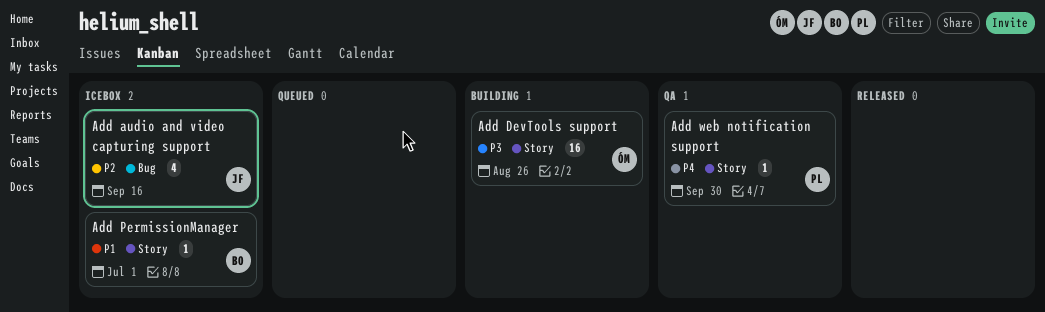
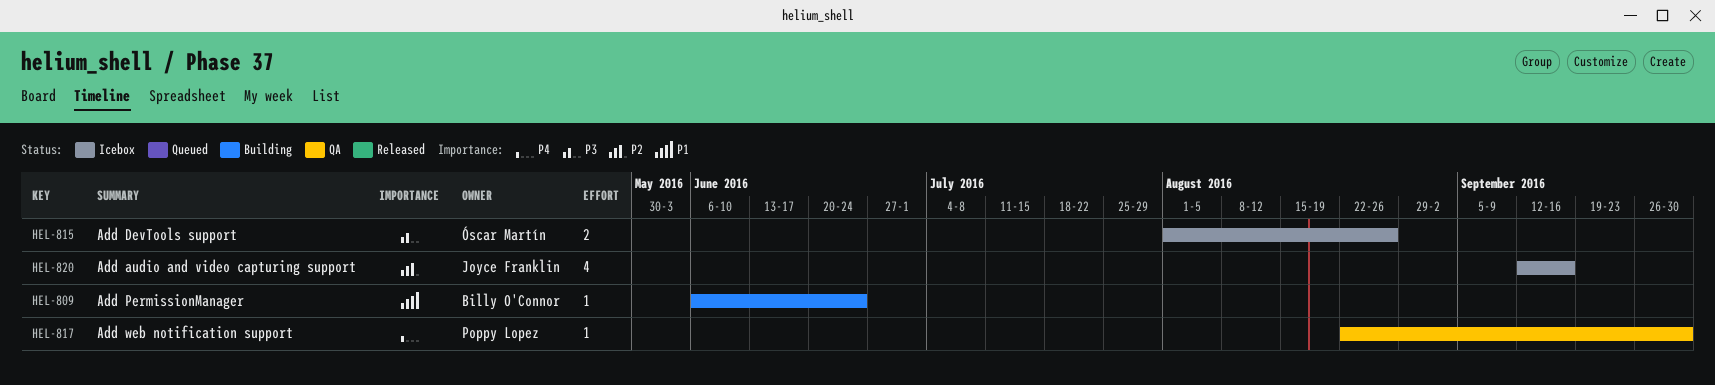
Add DevTools support, status: Building -> Icebox
Add DevTools support, estimate: 16 -> 2
Add PermissionManager, status: Icebox -> Building
Add PermissionManager, due: Jul 1 -> Jun 24

